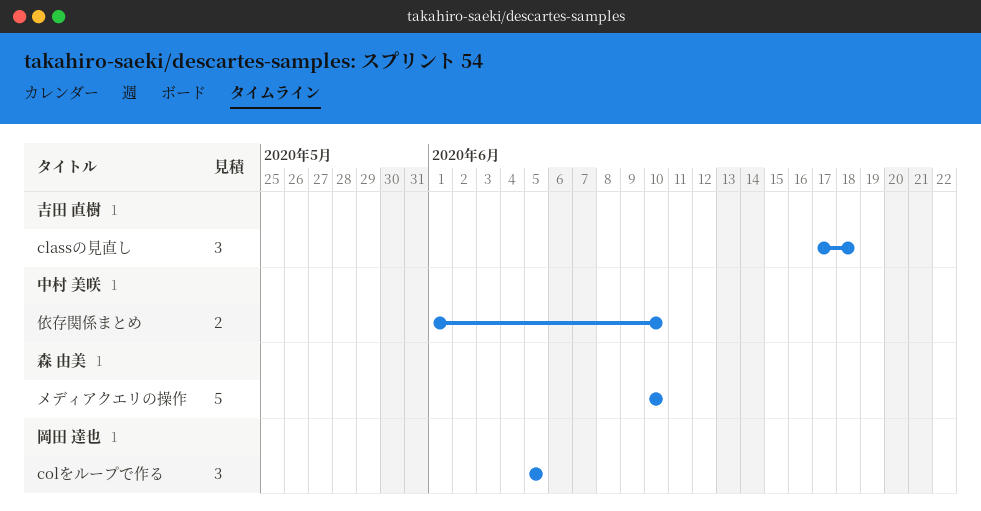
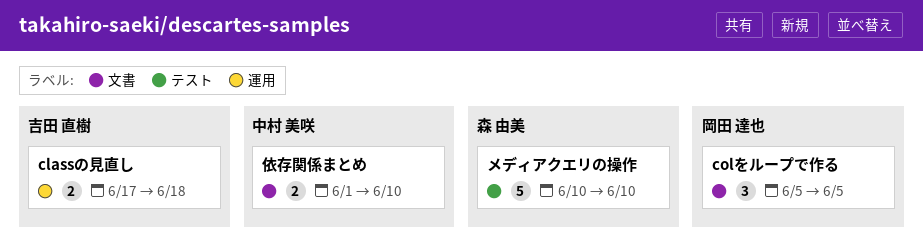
classの見直し, estimate: 3 -> 2

